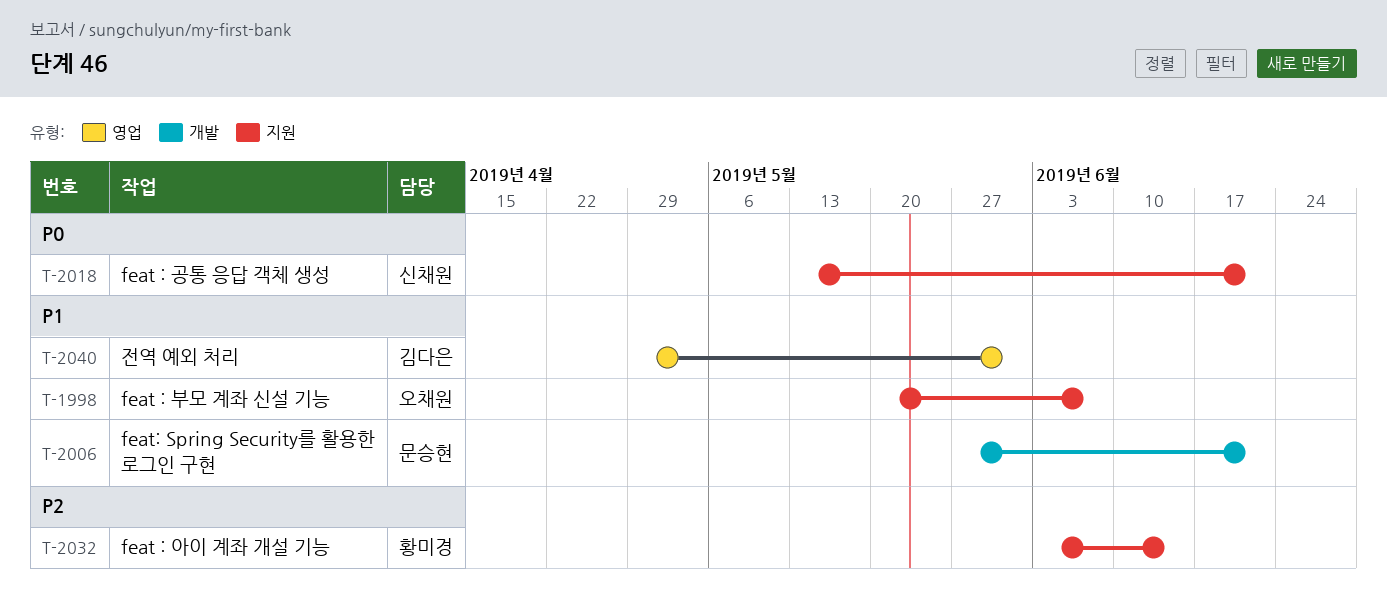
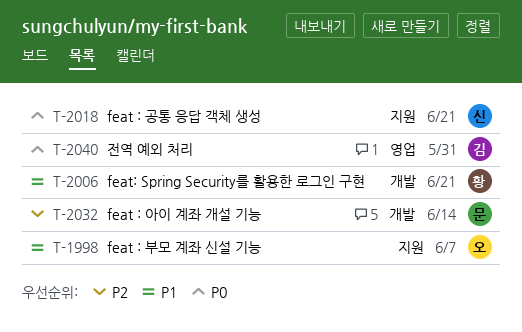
T-2006, owner: 문승현 -> 황미경
T-2032, owner: 황미경 -> 문승현
T-2032, label: 지원 -> 개발
T-2040, priority: P1 -> P0

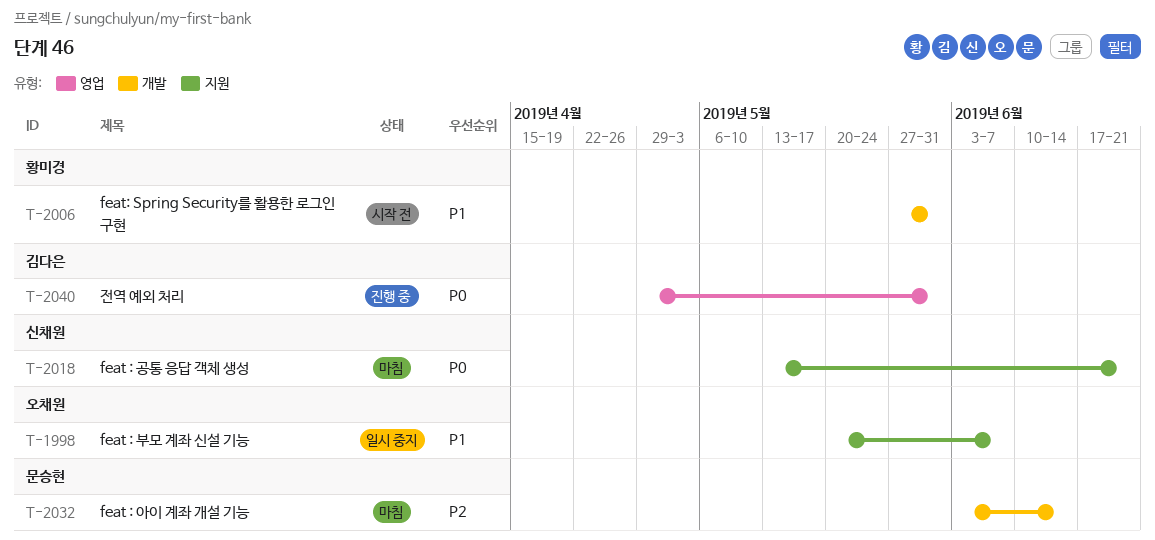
T-2006, due: Jun 21 -> May 31

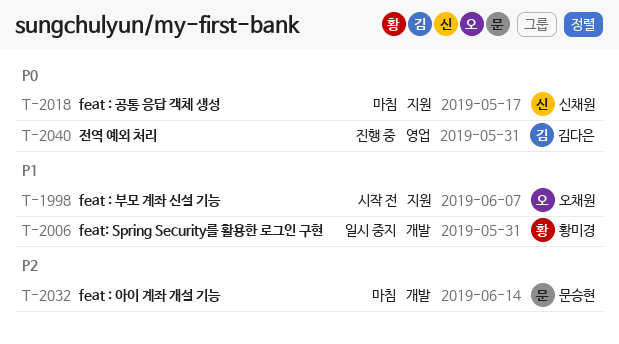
T-1998, status: 일시 중지 -> 시작 전
T-2006, status: 시작 전 -> 일시 중지
T-2018, due: Jun 21 -> May 17

